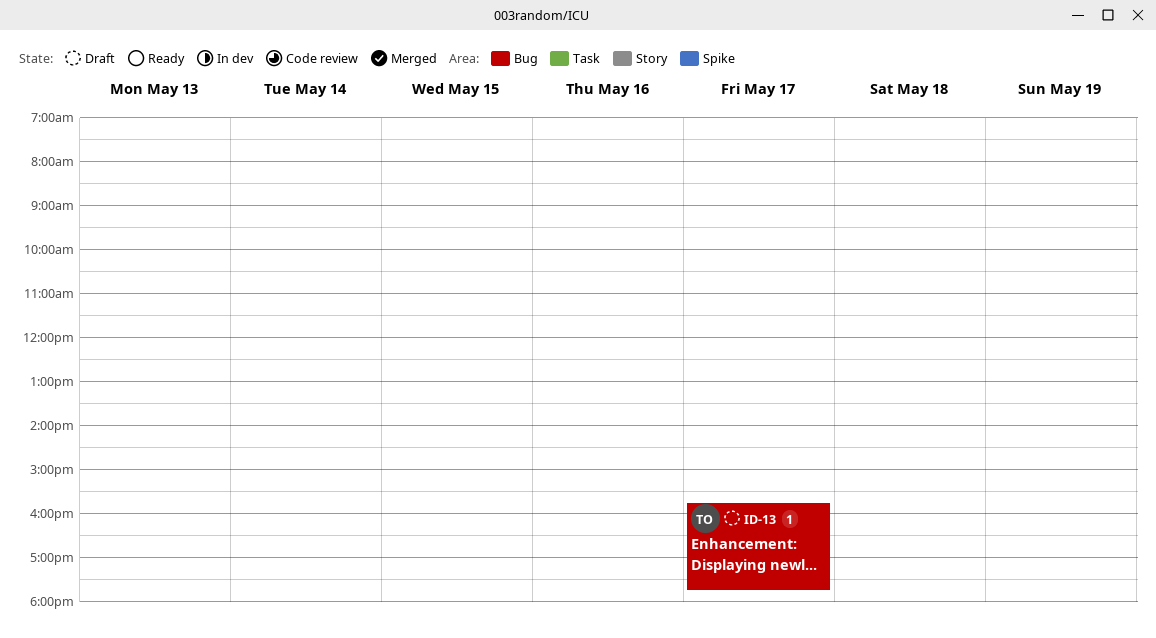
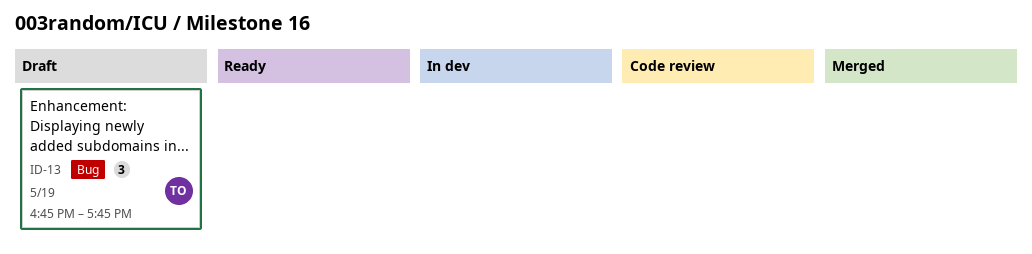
ID-13, estimate: 1 -> 3
ID-13, day: May 17 -> May 19
ID-13, begins: 15:45 -> 16:45

